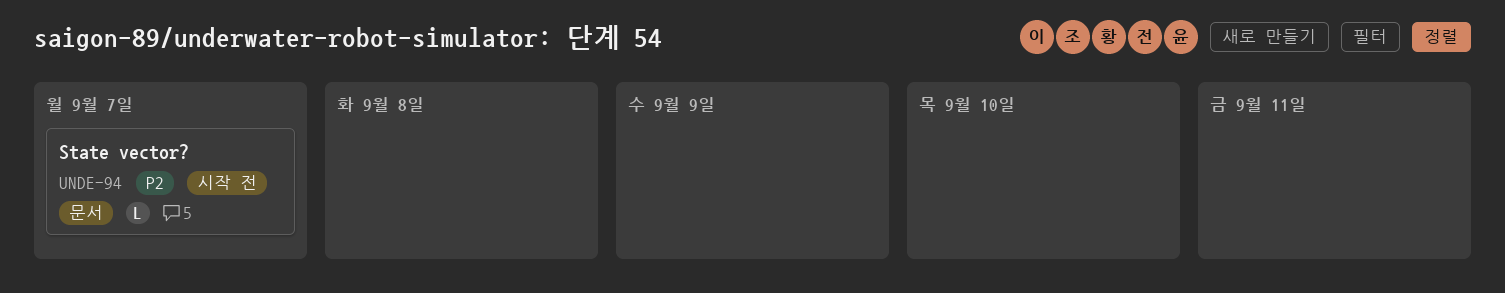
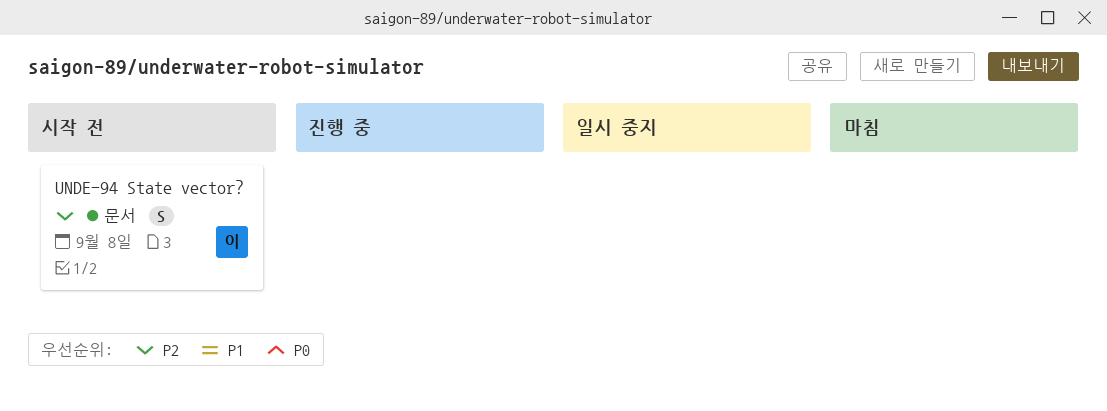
UNDE-94, estimate: L -> S
UNDE-94, due: Sep 7 -> Sep 8

